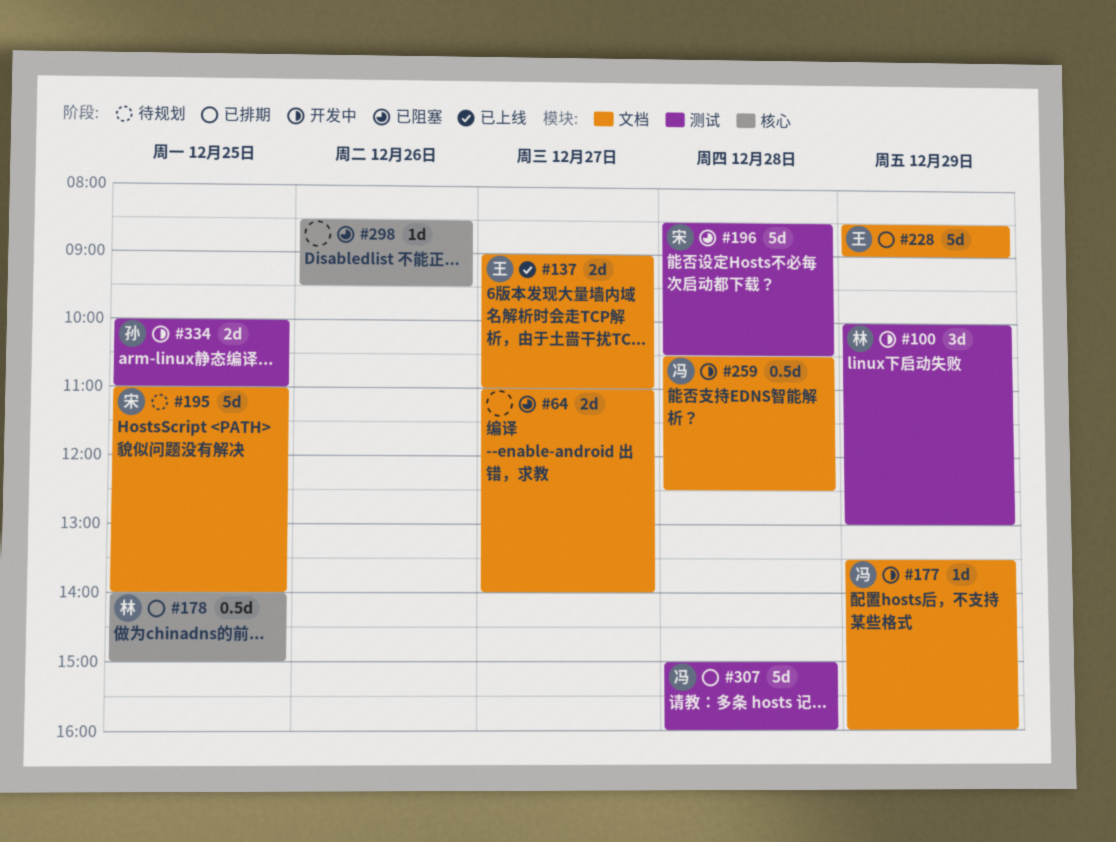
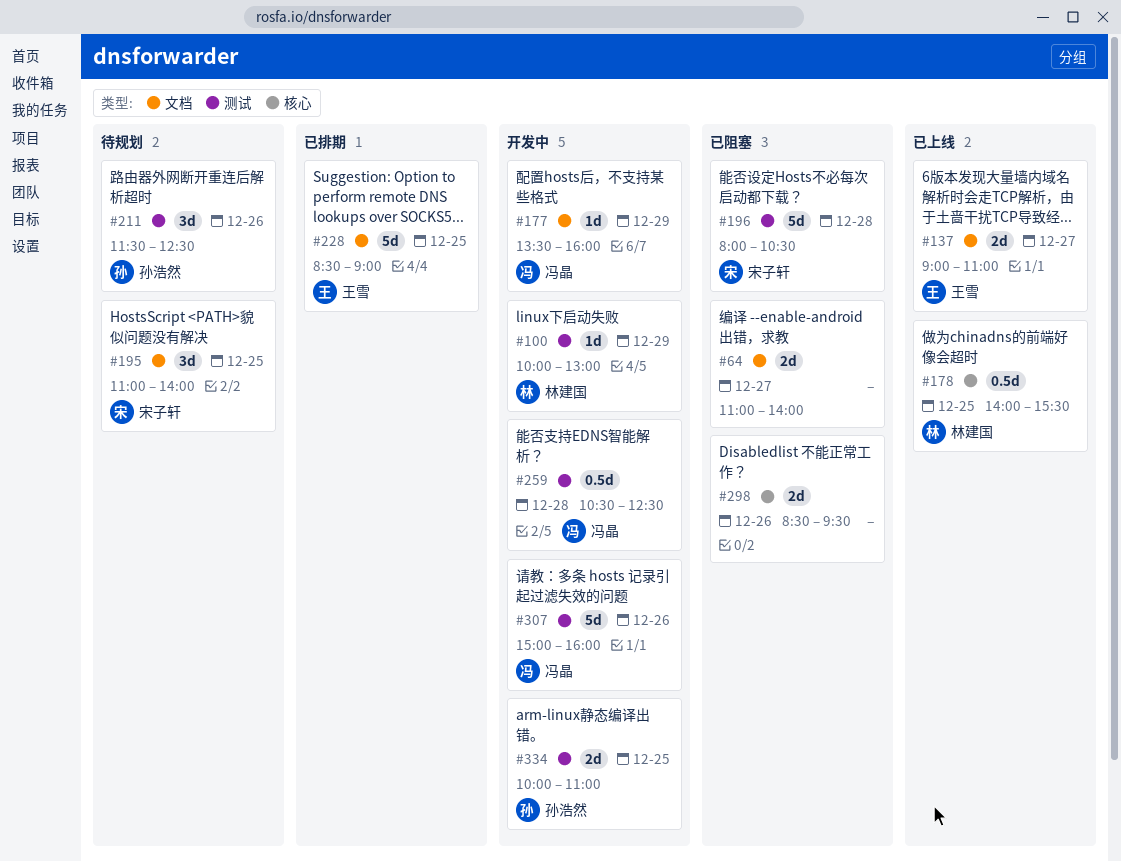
#100, estimate: 3d -> 1d
#178, status: 已排期 -> 已上线
#178, ends: 15:00 -> 15:30
#195, estimate: 5d -> 3d
#196, begins: 08:30 -> 08:00
#211: none -> present
#228, day: Dec 29 -> Dec 25
#259, label: 文档 -> 测试
#298, estimate: 1d -> 2d
#307, status: 已排期 -> 开发中
#307, day: Dec 28 -> Dec 26

